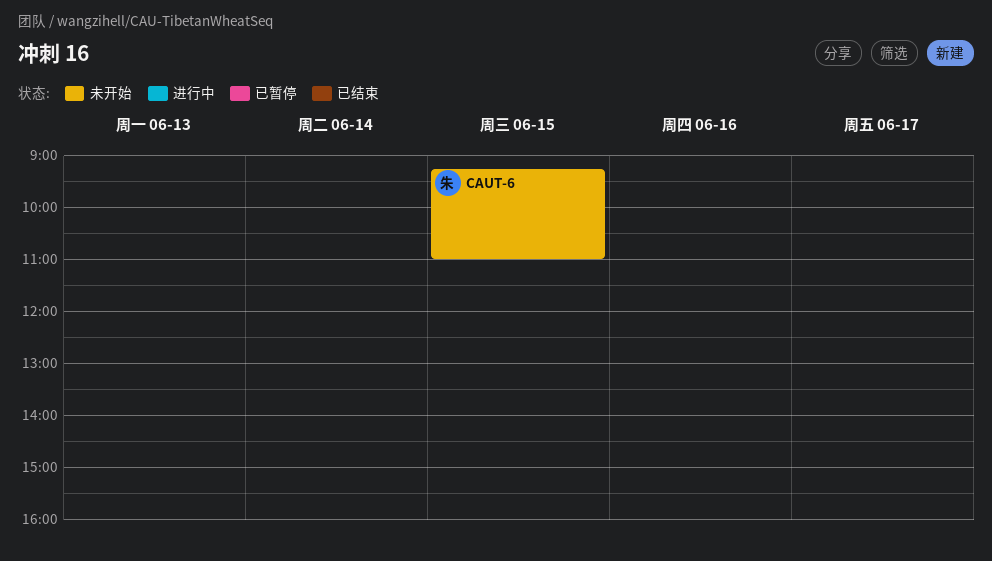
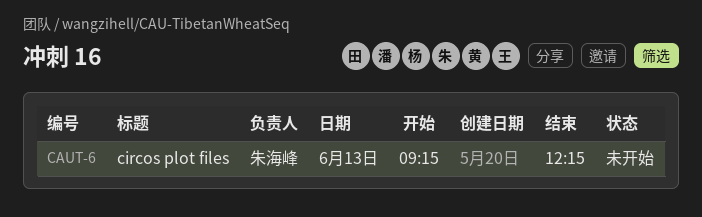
CAUT-6, day: Jun 15 -> Jun 13
CAUT-6, ends: 11:00 -> 12:15

